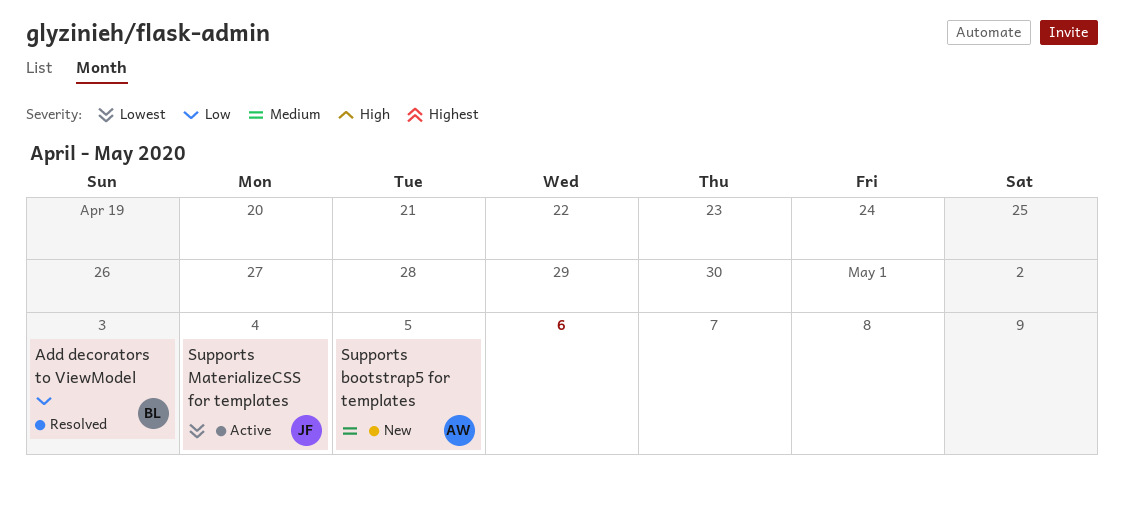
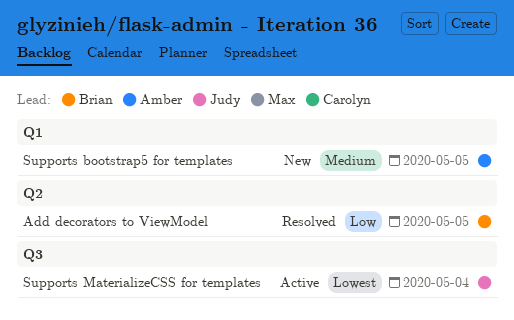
Add decorators to ViewModel, due: May 3 -> May 5

